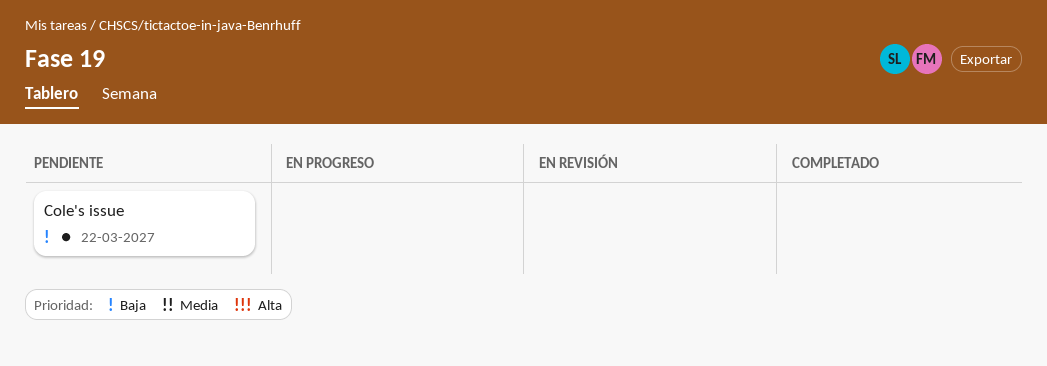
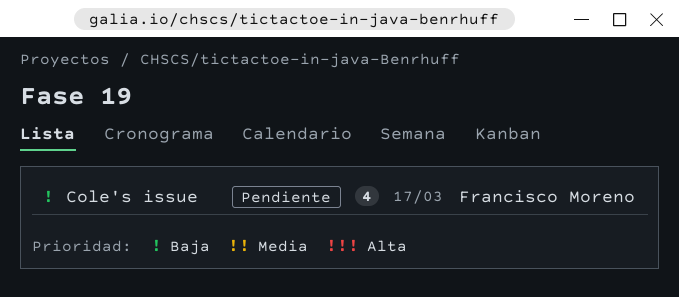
Cole's issue, estimate: 1 -> 4
Cole's issue, due: Mar 22 -> Mar 17

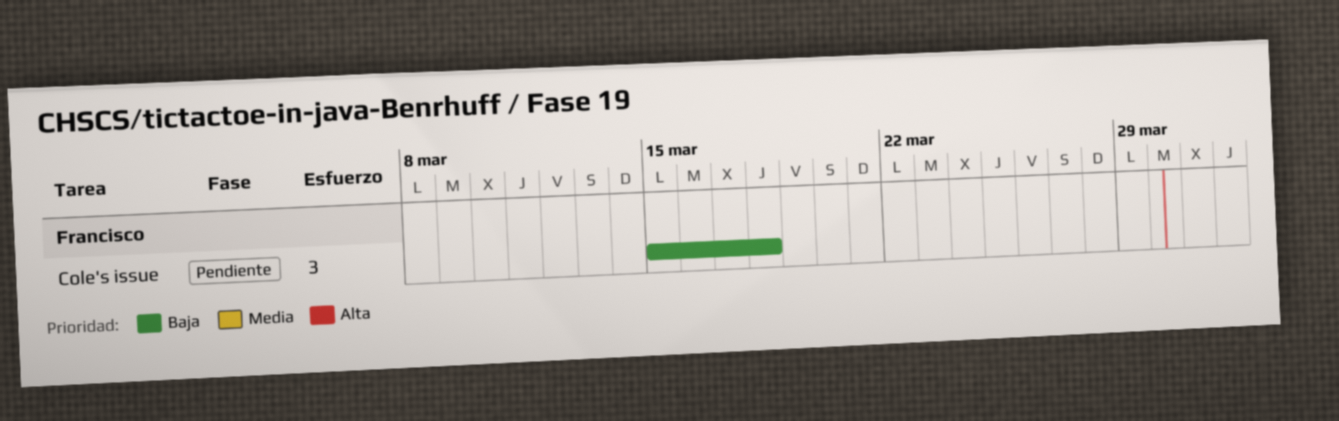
Cole's issue, estimate: 4 -> 3
Cole's issue, due: Mar 17 -> Mar 18

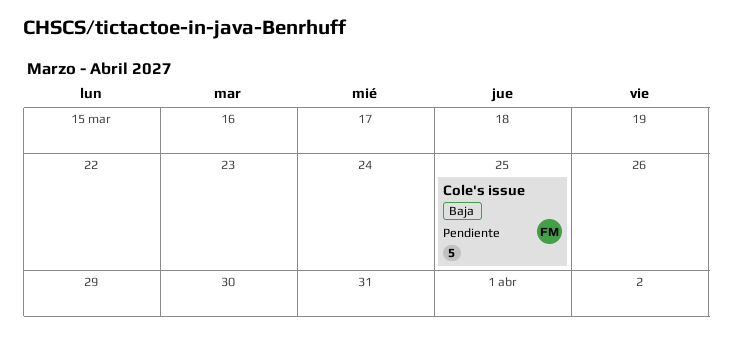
Cole's issue, estimate: 3 -> 5
Cole's issue, due: Mar 18 -> Mar 25

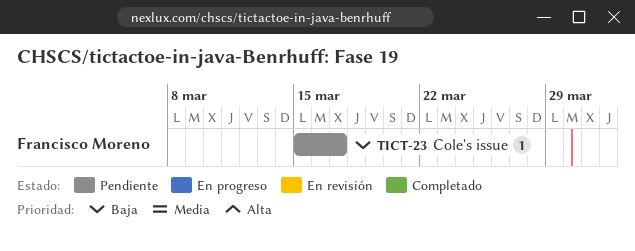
Cole's issue, estimate: 5 -> 1
Cole's issue, due: Mar 25 -> Mar 17

